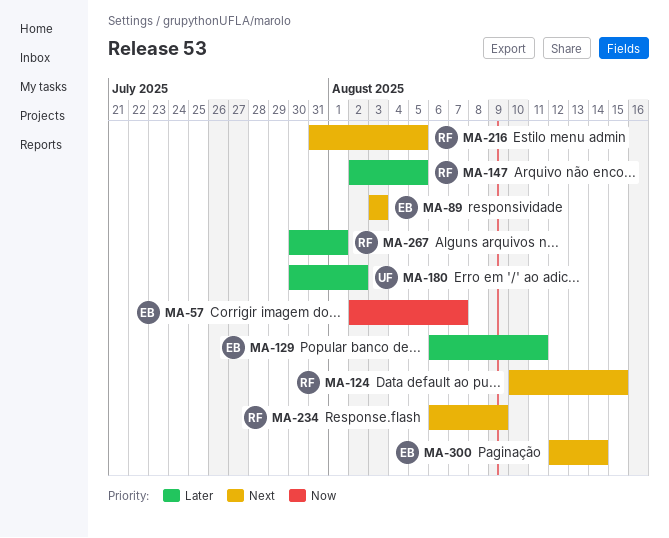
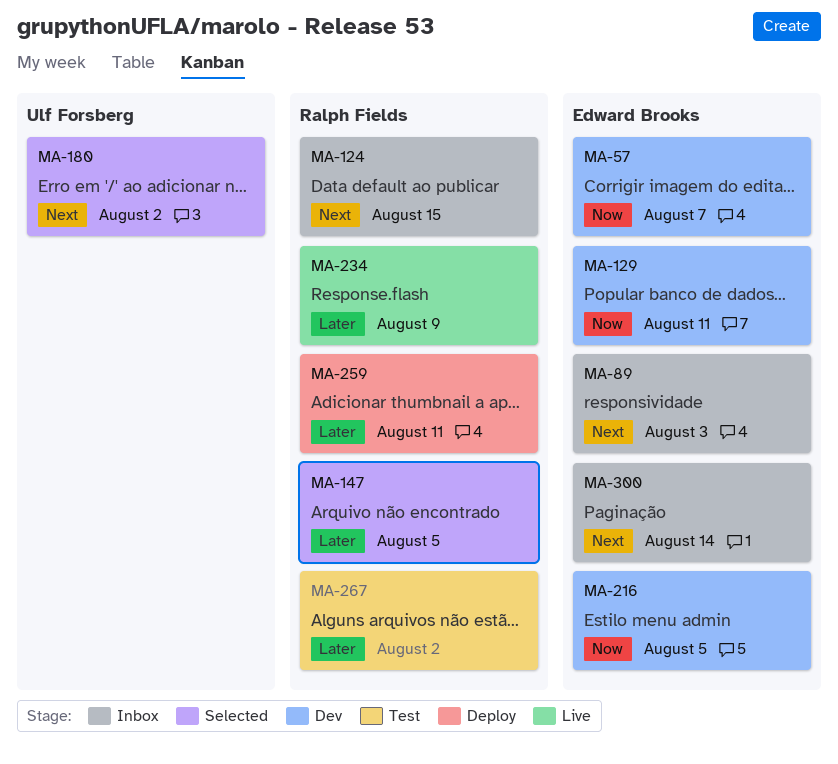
MA-129, priority: Later -> Now
MA-180, priority: Later -> Next
MA-216, owner: Ralph Fields -> Edward Brooks
MA-216, priority: Next -> Now
MA-234, priority: Next -> Later
MA-259: none -> present
MA-267, due: Aug 1 -> Aug 2

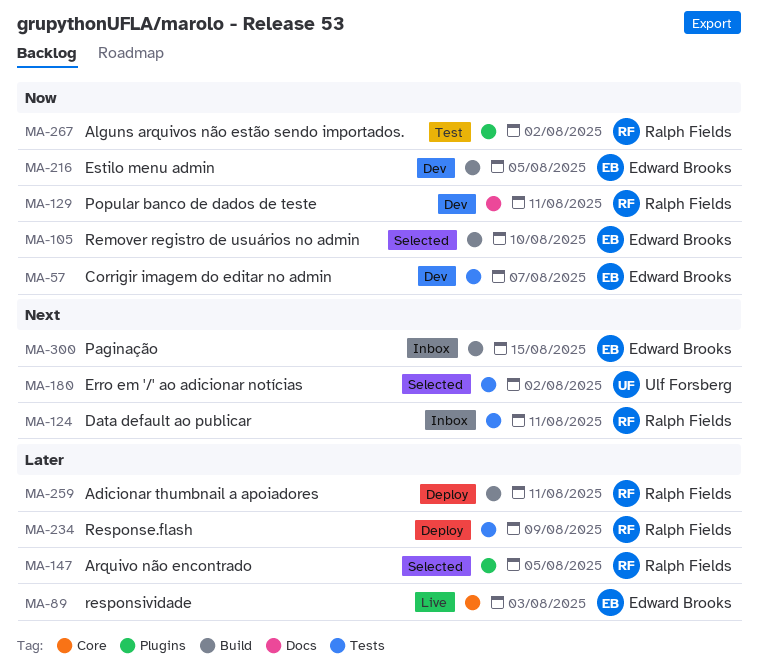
MA-89, status: Inbox -> Live
MA-89, priority: Next -> Later
MA-105: none -> present
MA-124, due: Aug 15 -> Aug 11
MA-129, owner: Edward Brooks -> Ralph Fields
MA-234, status: Live -> Deploy
MA-267, priority: Later -> Now
MA-300, due: Aug 14 -> Aug 15

